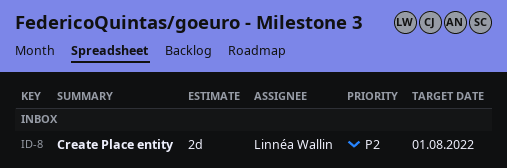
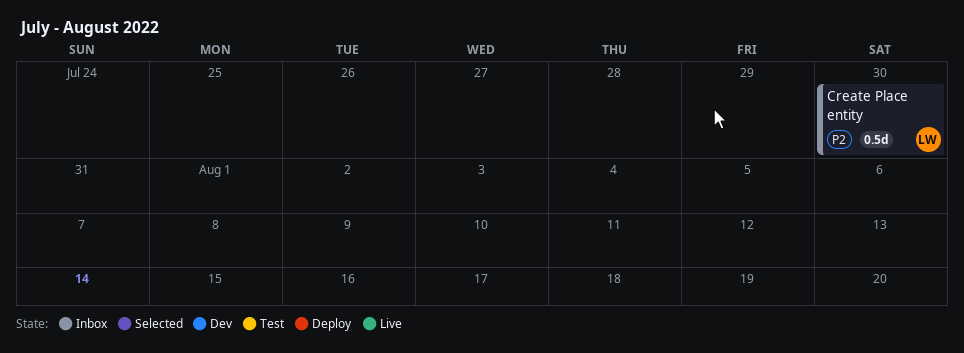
Create Place entity, estimate: 2d -> 0.5d
Create Place entity, due: Aug 1 -> Jul 30

